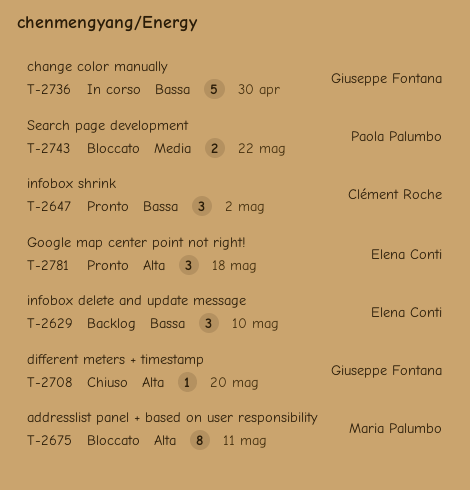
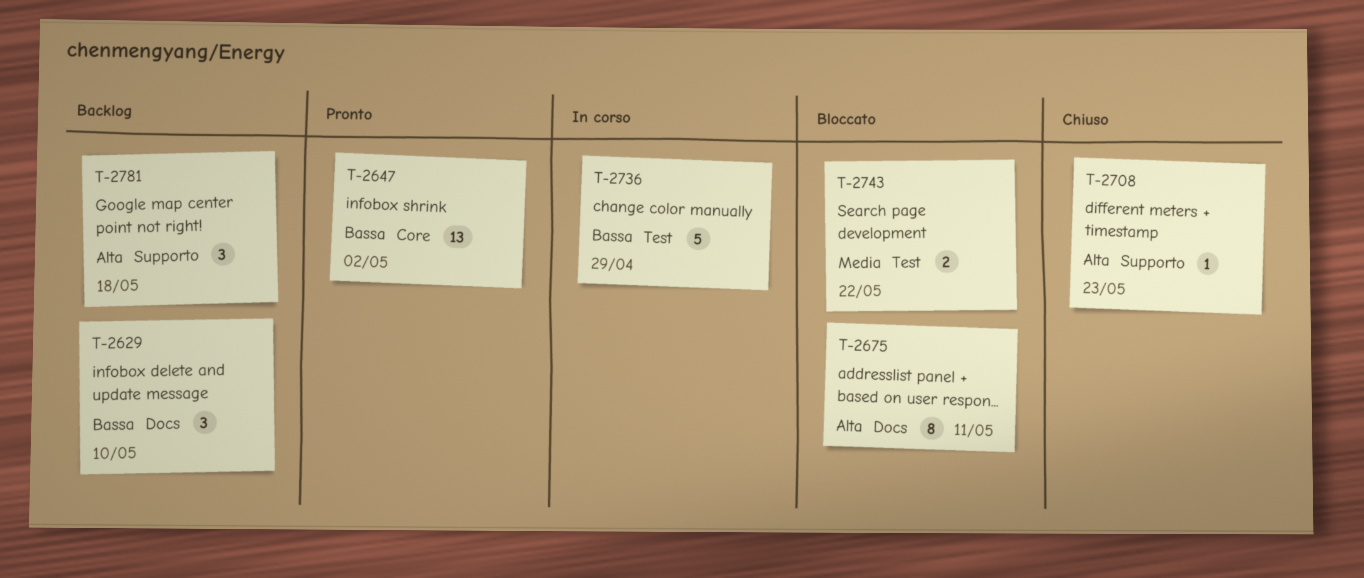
T-2647, estimate: 3 -> 13
T-2708, due: May 20 -> May 23
T-2736, due: Apr 30 -> Apr 29
T-2781, status: Pronto -> Backlog

